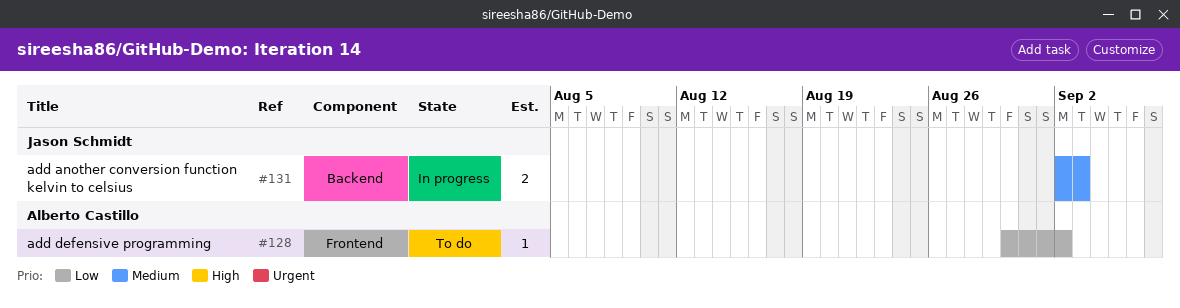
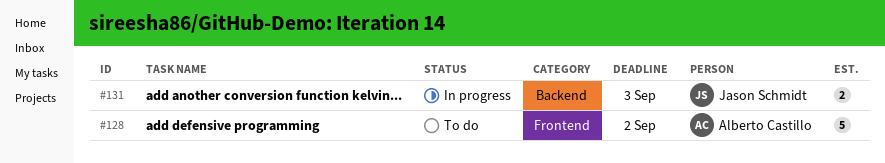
#128, estimate: 1 -> 5

